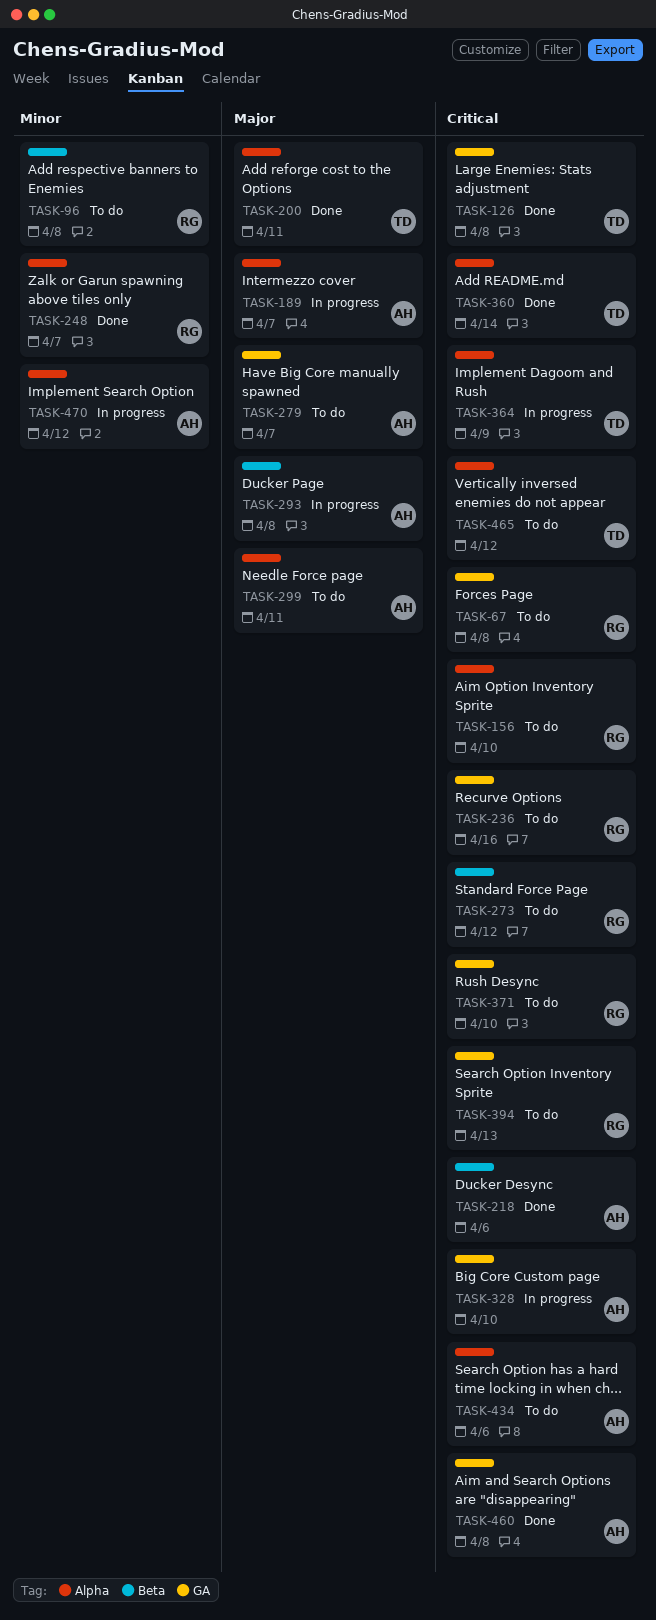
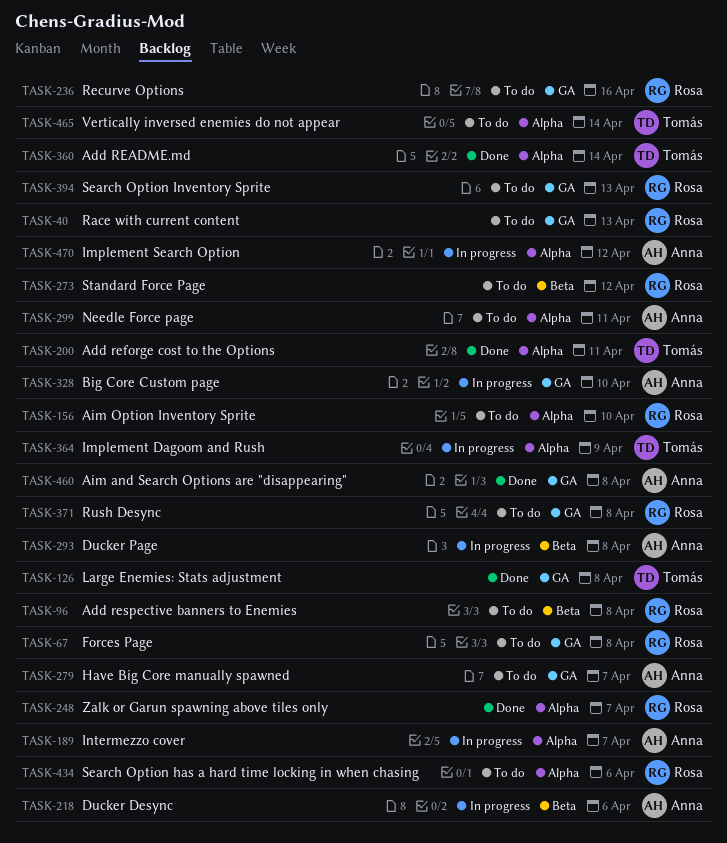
TASK-40: none -> present
TASK-218, status: Done -> In progress
TASK-371, due: Apr 10 -> Apr 8
TASK-434, owner: Anna -> Rosa
TASK-465, due: Apr 12 -> Apr 14

